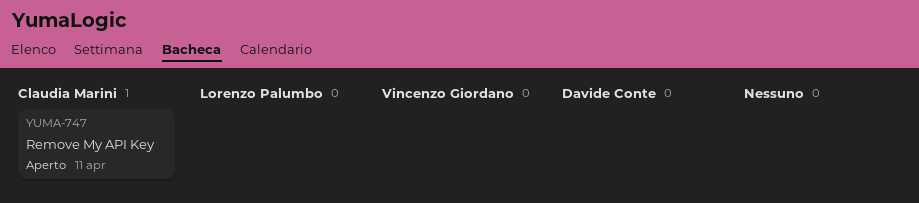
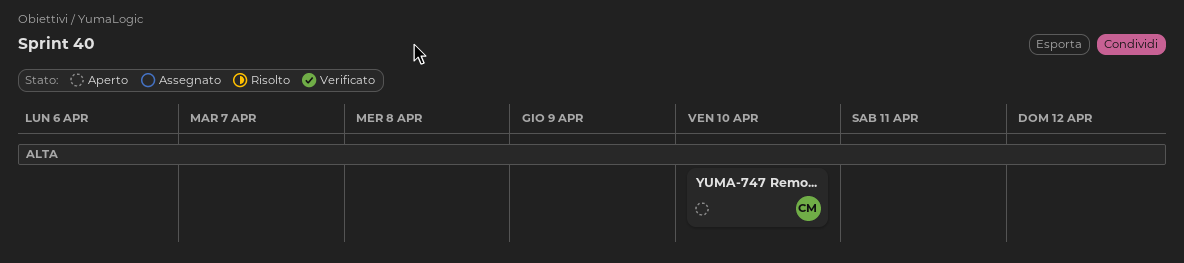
YUMA-747, due: Apr 11 -> Apr 10

